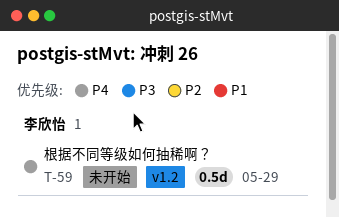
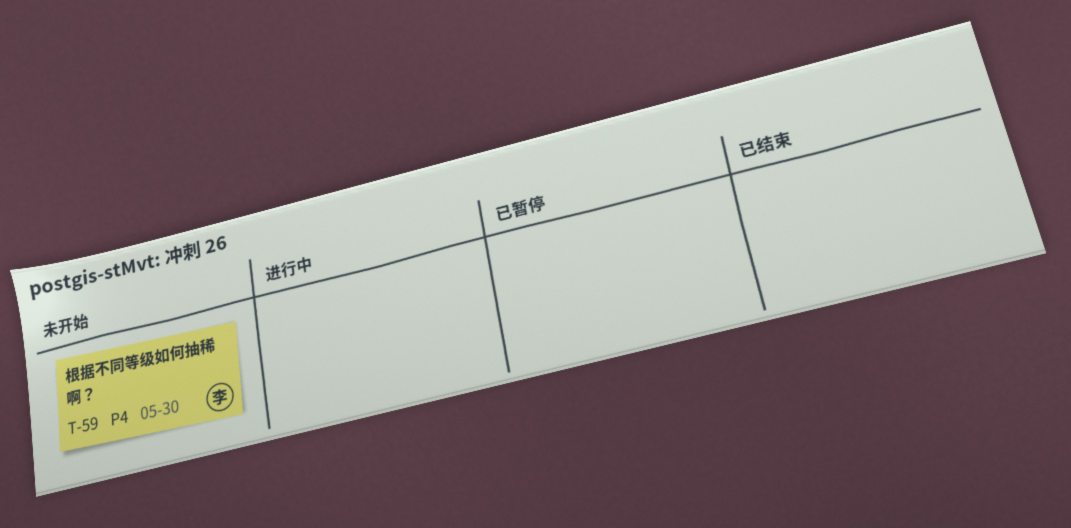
T-59, due: May 29 -> May 30

